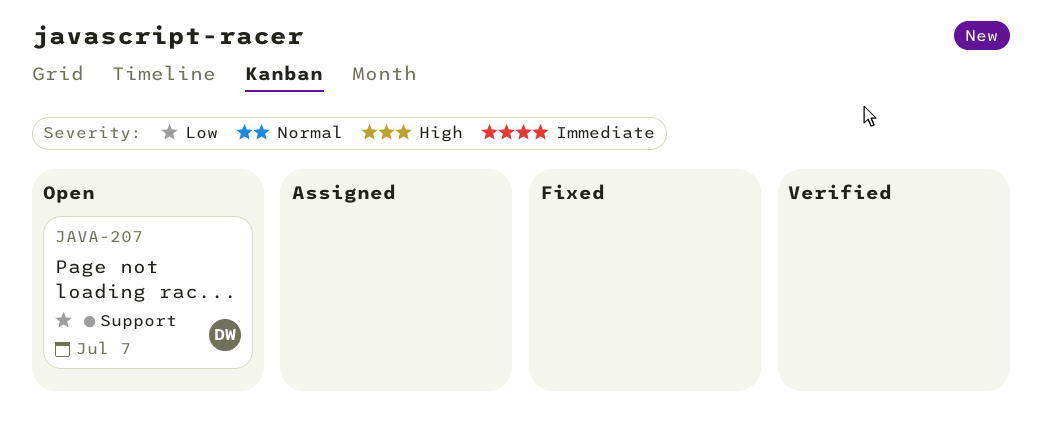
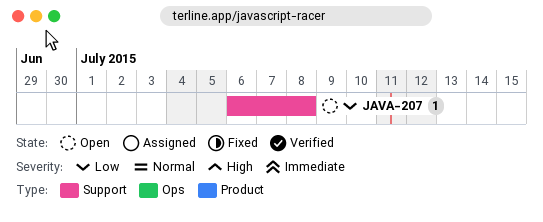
JAVA-207, due: Jul 7 -> Jul 8

